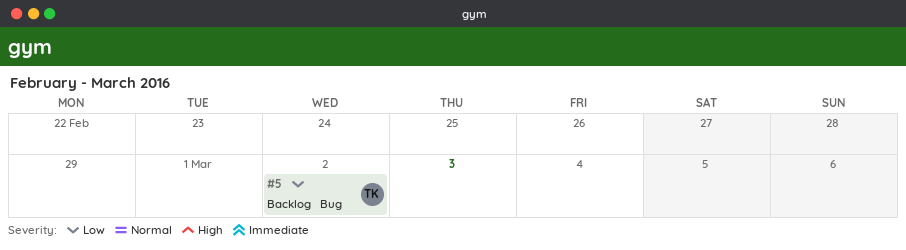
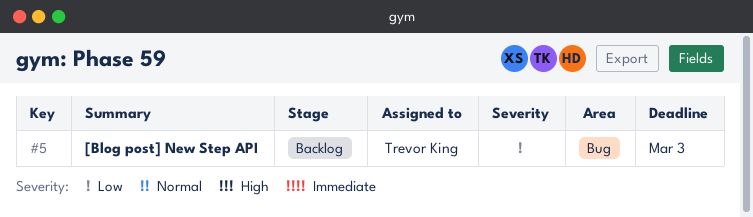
#5, due: Mar 2 -> Mar 3

